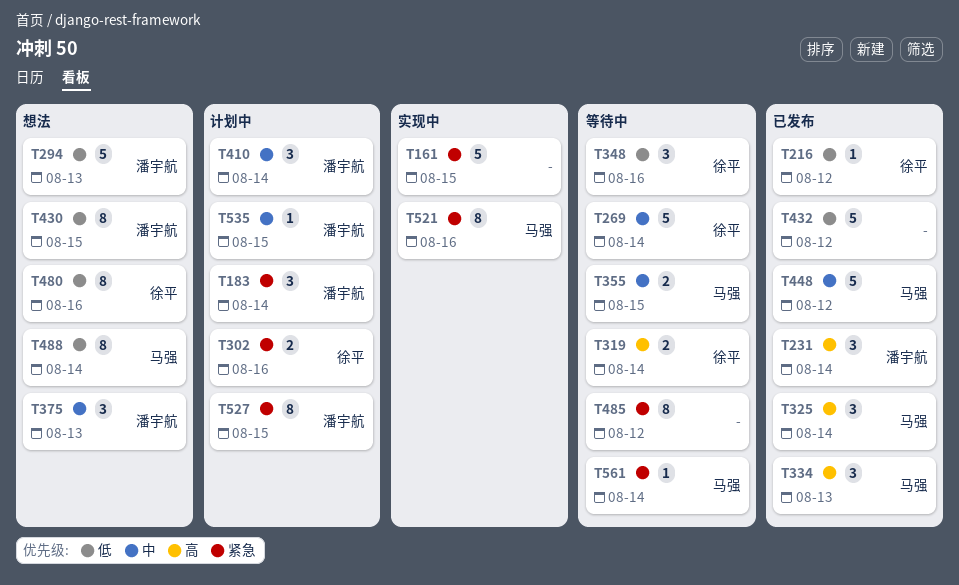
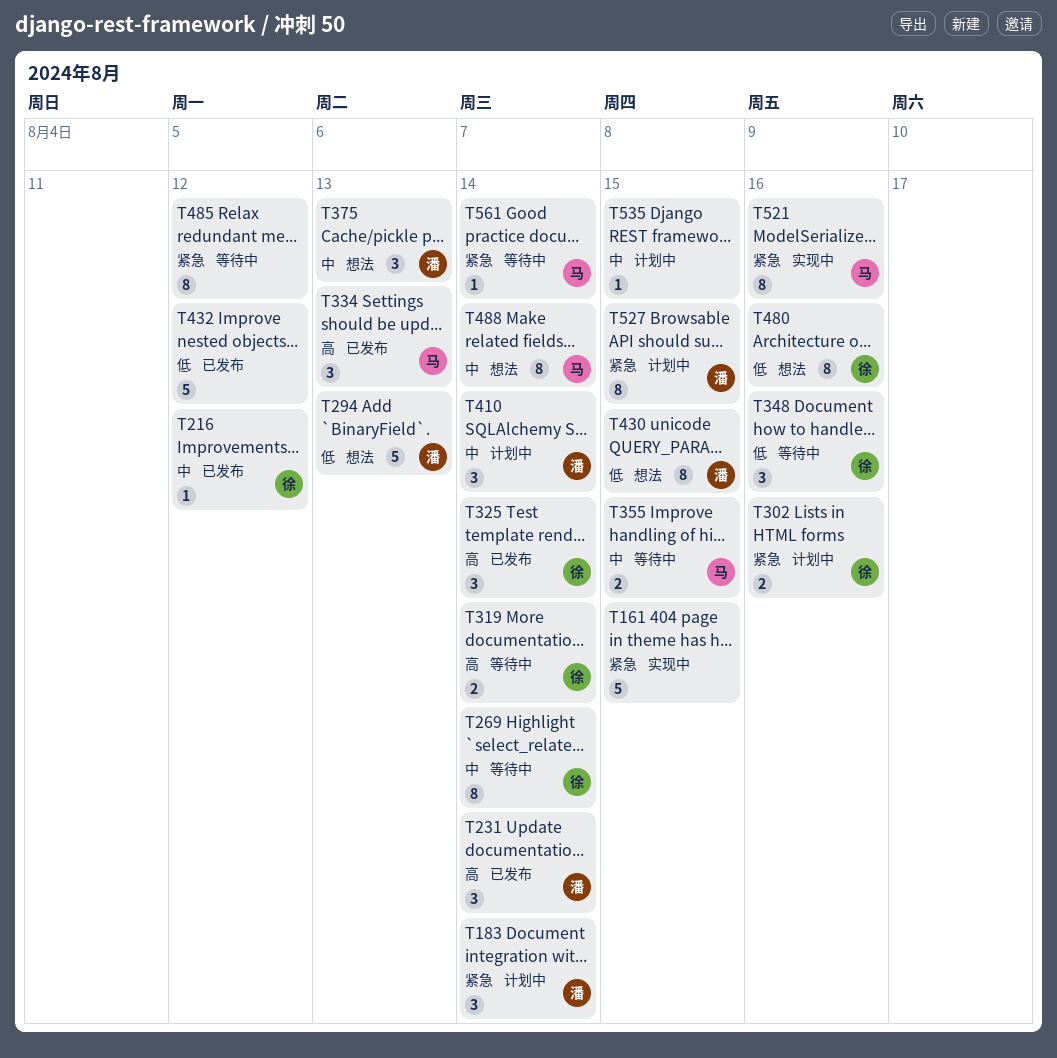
T216, priority: 低 -> 中
T269, estimate: 5 -> 8
T325, owner: 马强 -> 徐平
T448: present -> none
T488, priority: 低 -> 中
T535, owner: 潘宇航 -> none

